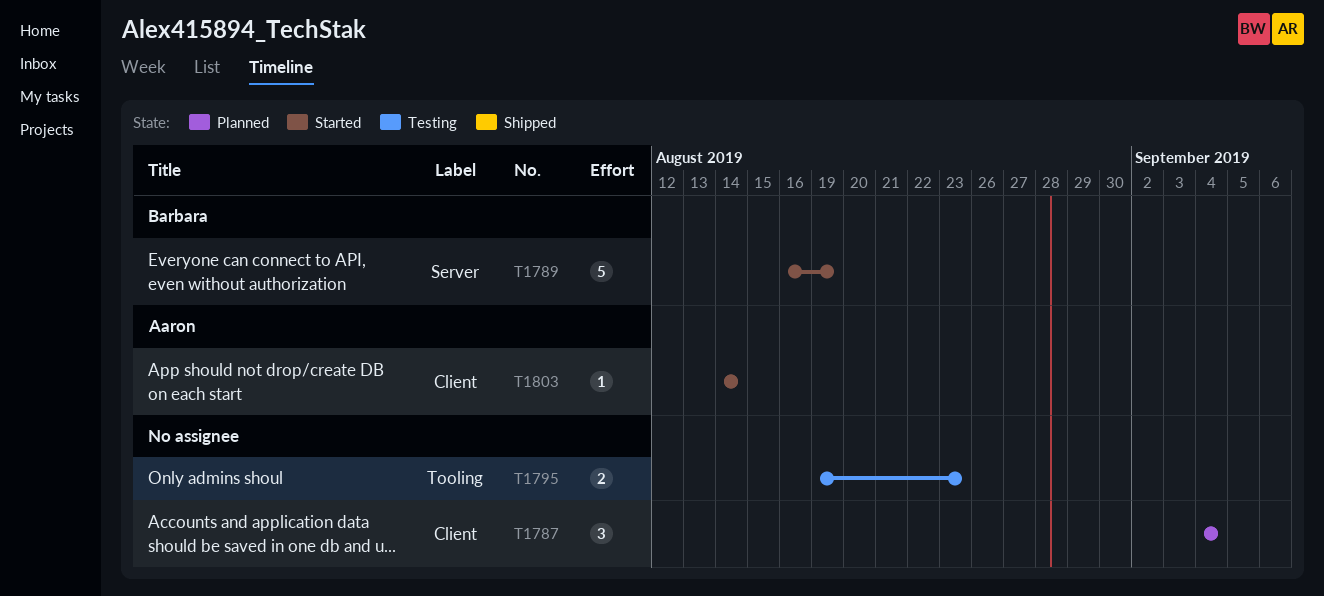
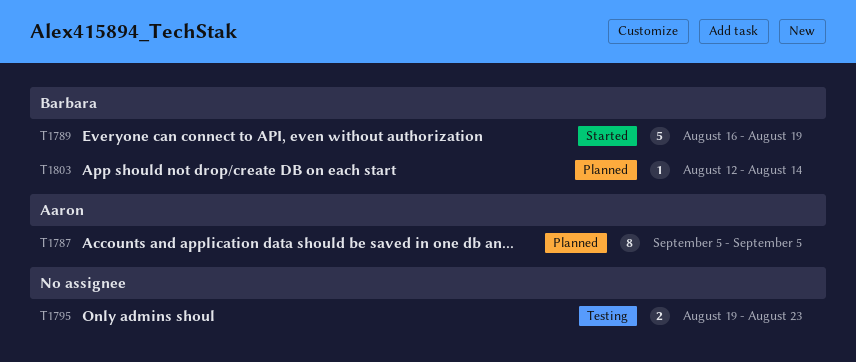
T1787, owner: none -> Aaron
T1787, estimate: 3 -> 8
T1787, start: Sep 4 -> Sep 5
T1787, due: Sep 4 -> Sep 5
T1803, status: Started -> Planned
T1803, owner: Aaron -> Barbara
T1803, start: Aug 14 -> Aug 12

